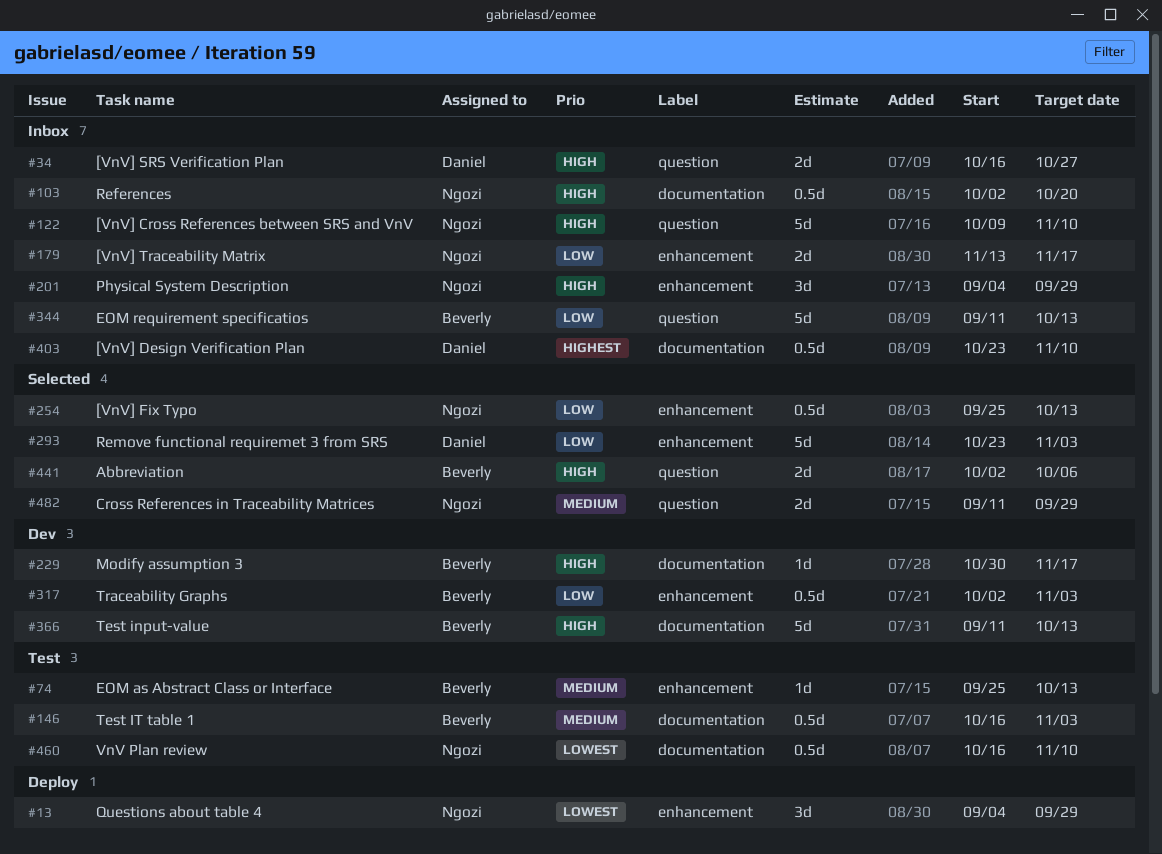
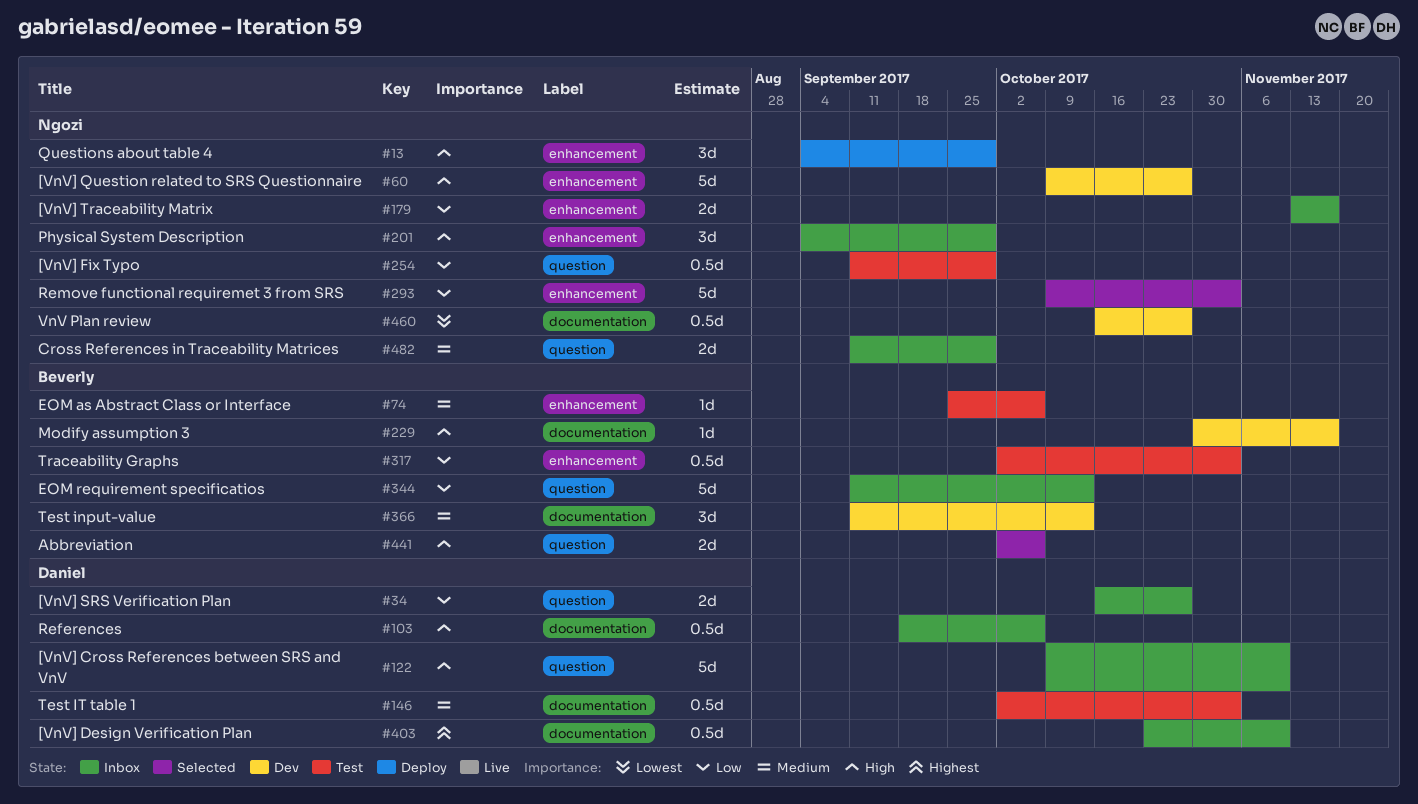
#13, priority: Lowest -> High
#34, priority: High -> Low
#60: none -> present
#74, due: Oct 13 -> Oct 6
#103, owner: Ngozi -> Daniel
#103, start: Oct 2 -> Sep 18
#103, due: Oct 20 -> Oct 6
#122, owner: Ngozi -> Daniel
#146, owner: Beverly -> Daniel
#146, start: Oct 16 -> Oct 2
#254, status: Selected -> Test
#254, label: enhancement -> question
#254, start: Sep 25 -> Sep 11
#254, due: Oct 13 -> Sep 29
#293, owner: Daniel -> Ngozi
#293, start: Oct 23 -> Oct 9
#317, status: Dev -> Test
#366, priority: High -> Medium
#366, estimate: 5d -> 3d
#460, status: Test -> Dev
#460, due: Nov 10 -> Oct 27
#482, status: Selected -> Inbox

